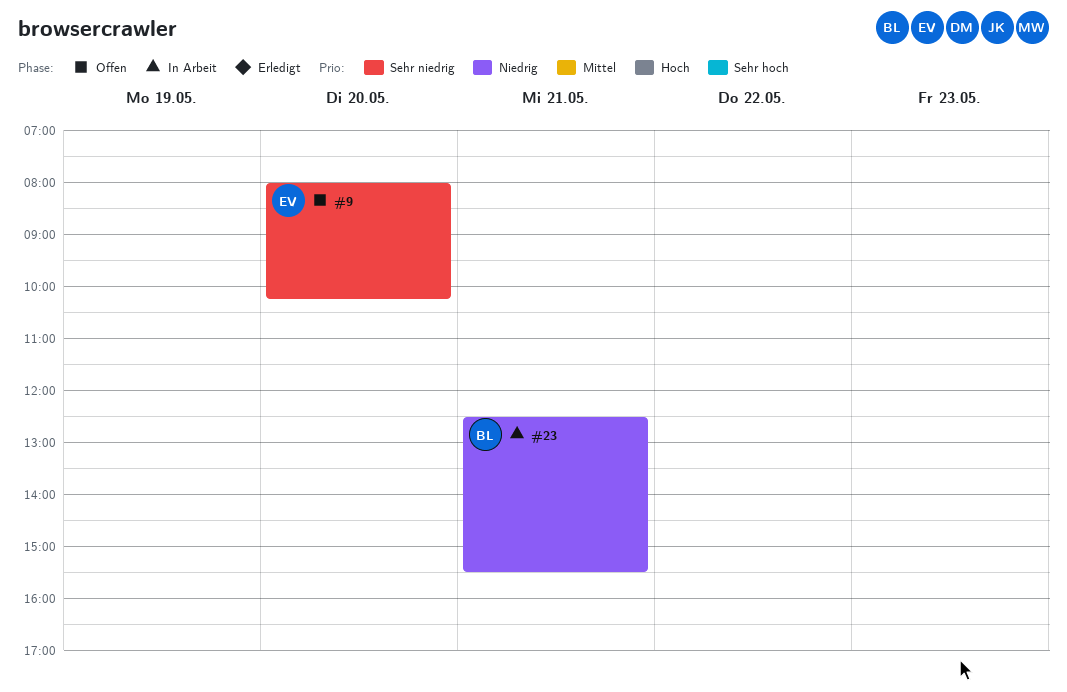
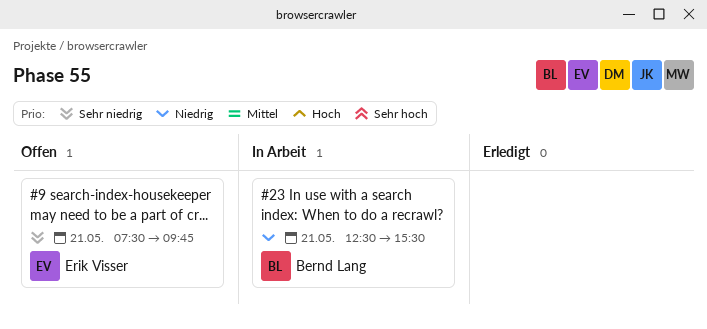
#9, day: May 20 -> May 21
#9, begins: 08:00 -> 07:30
#9, ends: 10:15 -> 09:45

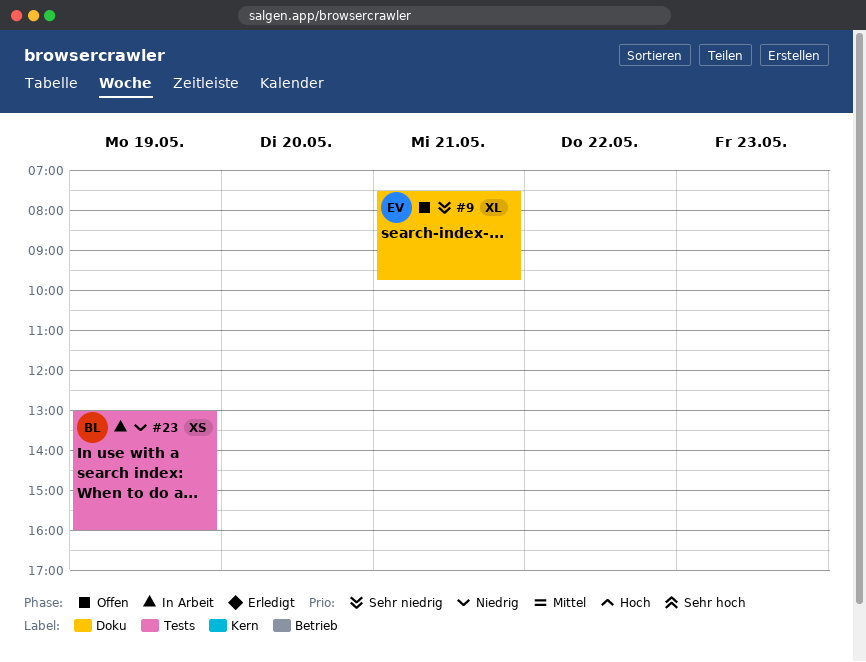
#23, day: May 21 -> May 19
#23, begins: 12:30 -> 13:00
#23, ends: 15:30 -> 16:00

